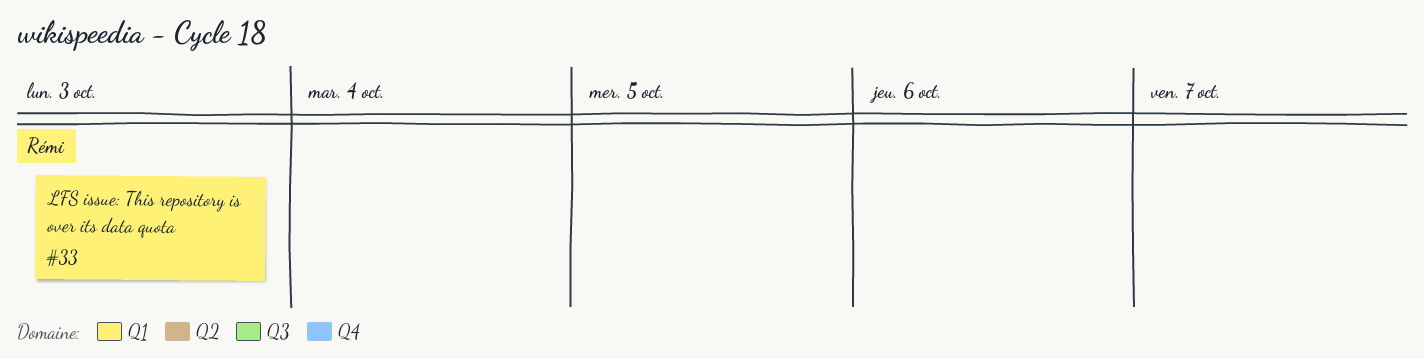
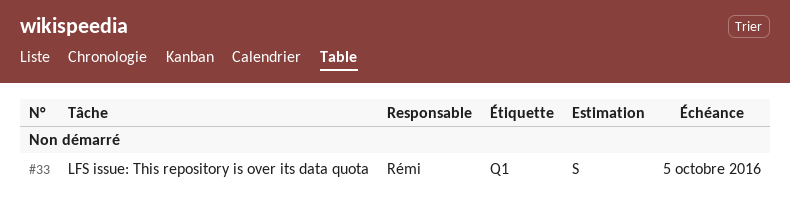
#33, due: Oct 3 -> Oct 5

